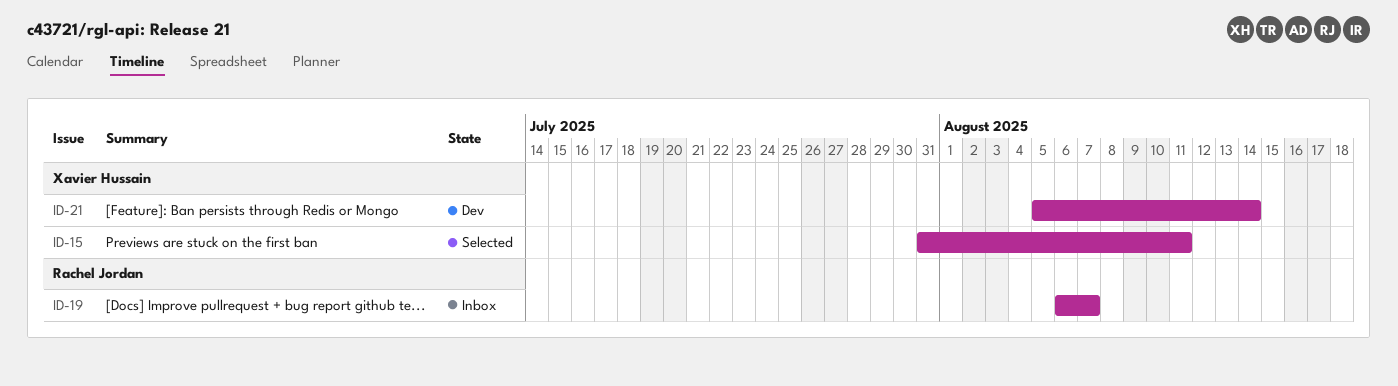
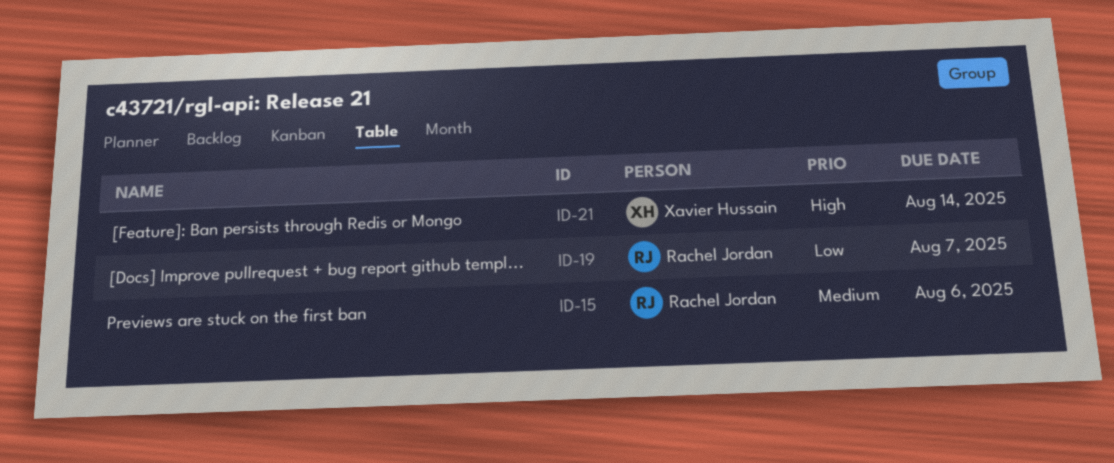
ID-15, owner: Xavier Hussain -> Rachel Jordan
ID-15, due: Aug 11 -> Aug 6

